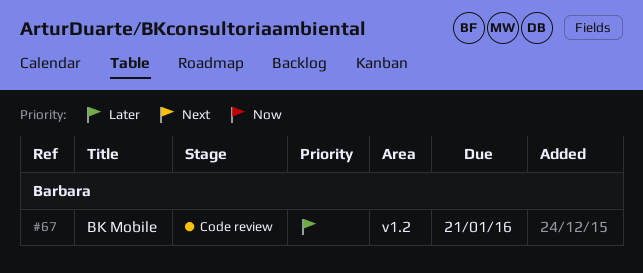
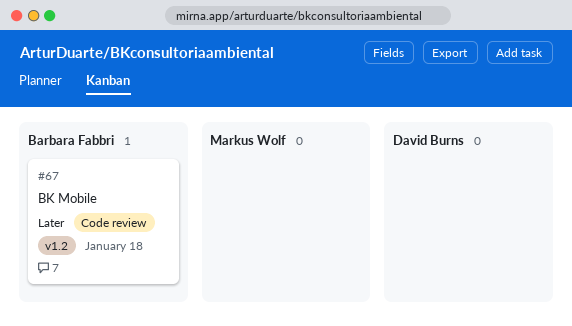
#67, due: Jan 21 -> Jan 18

